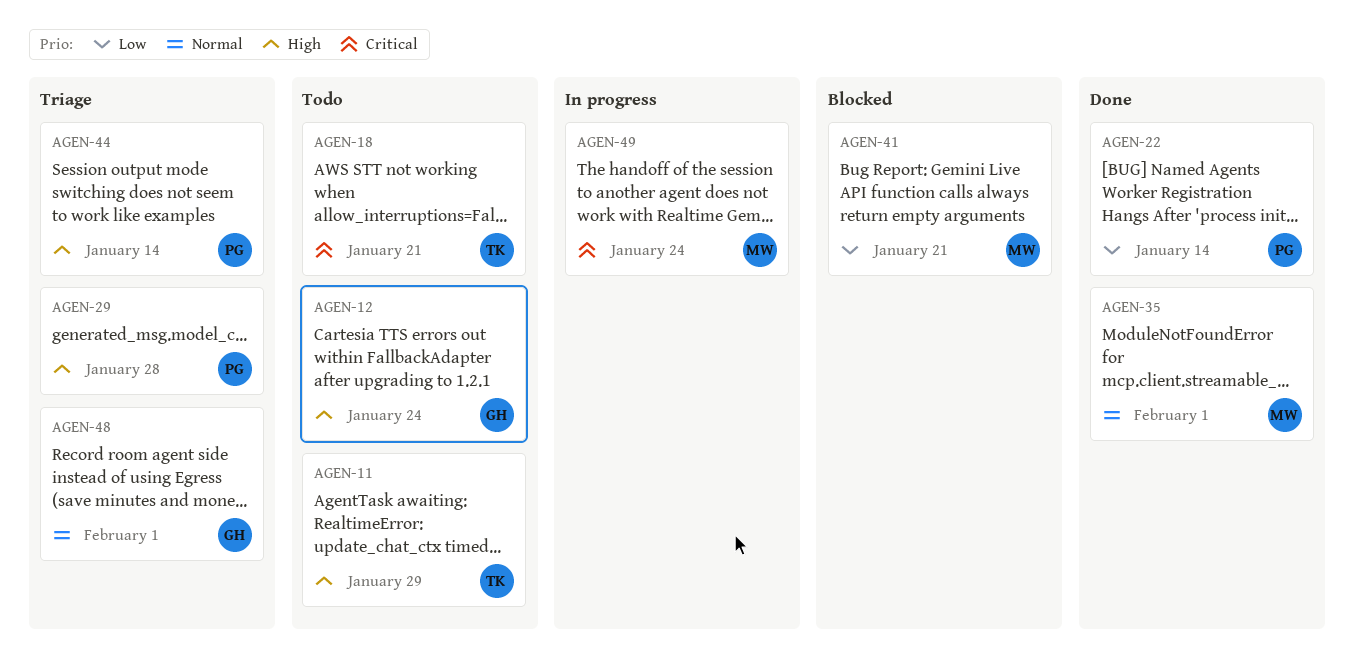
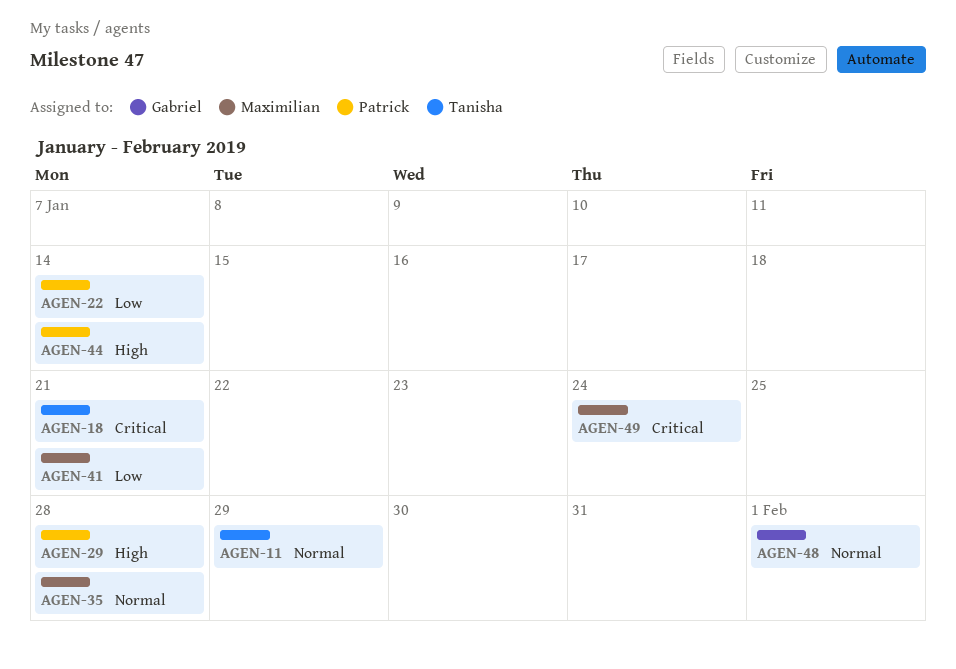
AGEN-11, priority: High -> Normal
AGEN-12: present -> none
AGEN-35, due: Feb 1 -> Jan 28

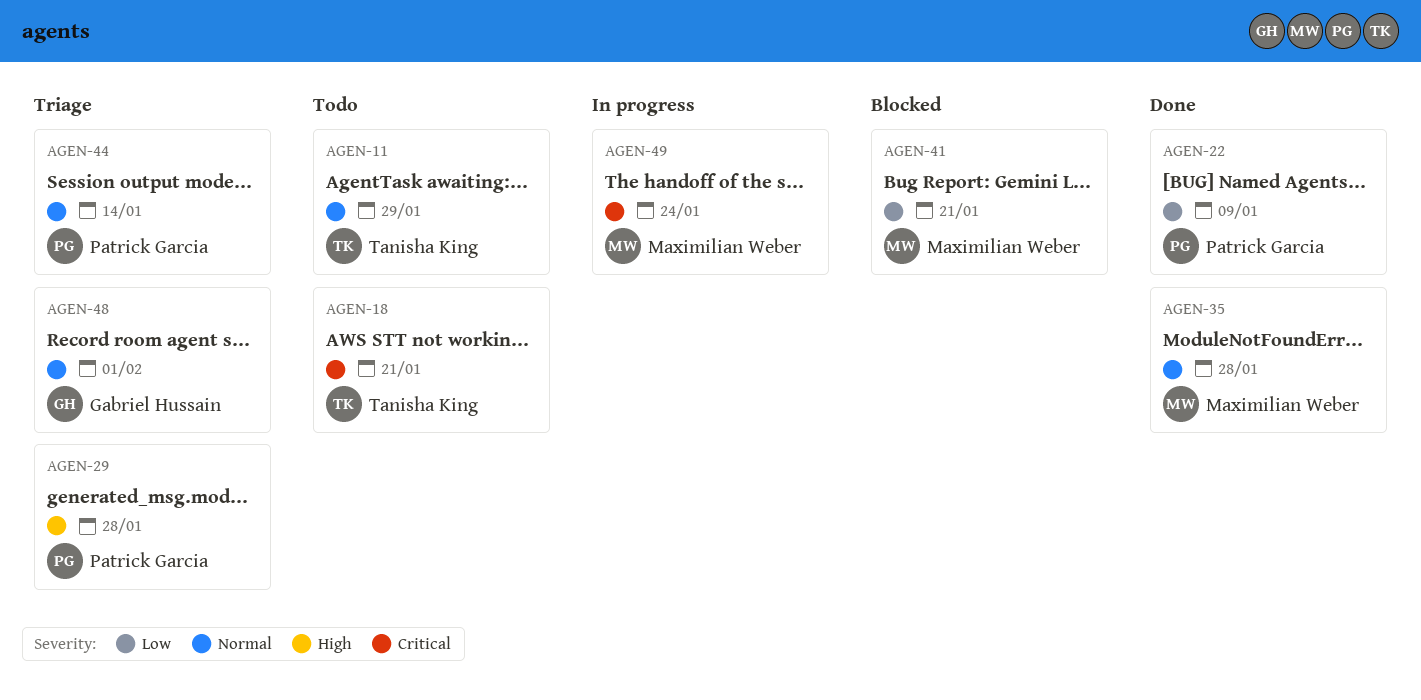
AGEN-22, due: Jan 14 -> Jan 9
AGEN-44, priority: High -> Normal

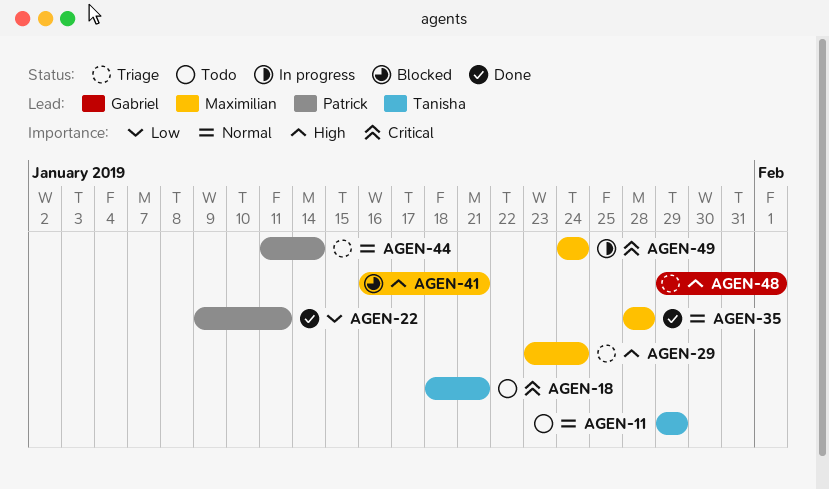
AGEN-22, due: Jan 9 -> Jan 11
AGEN-29, owner: Patrick Garcia -> Maximilian Weber
AGEN-29, due: Jan 28 -> Jan 24
AGEN-41, priority: Low -> High
AGEN-48, priority: Normal -> High

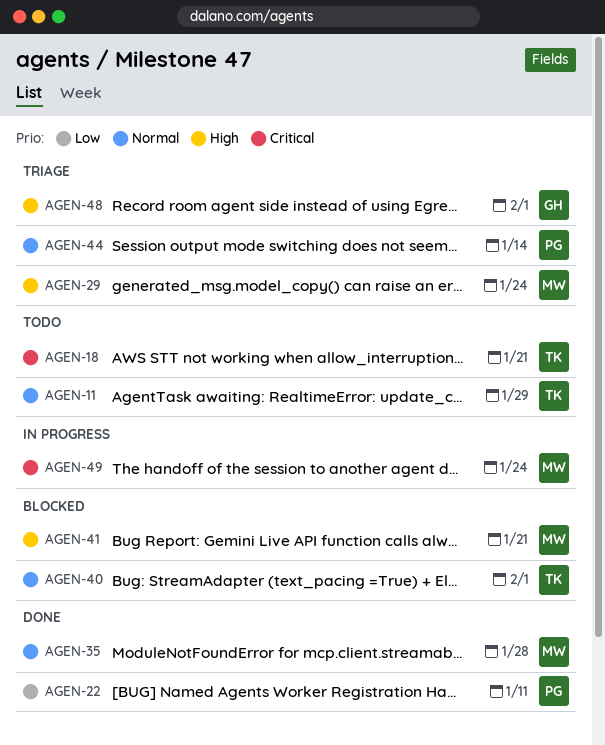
AGEN-40: none -> present

